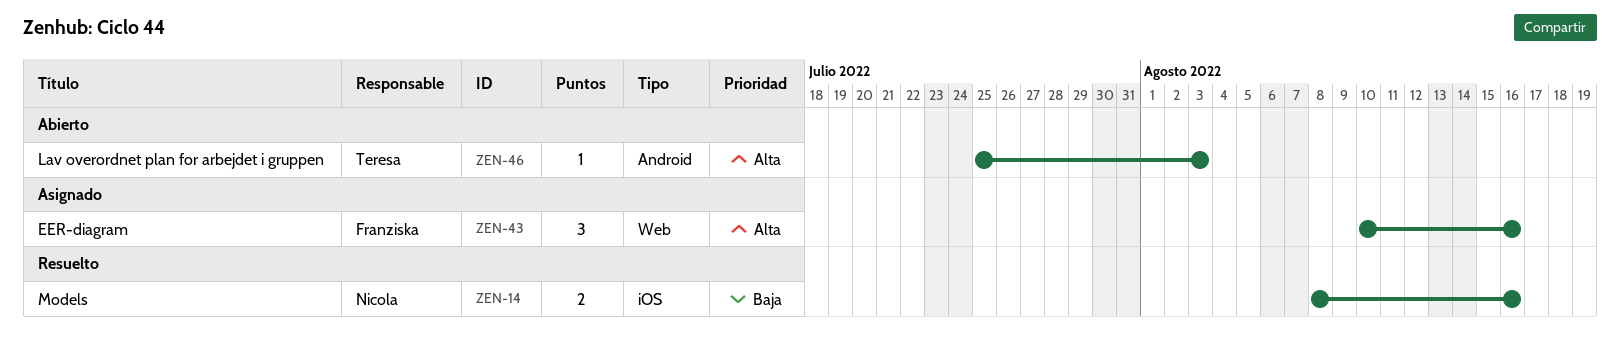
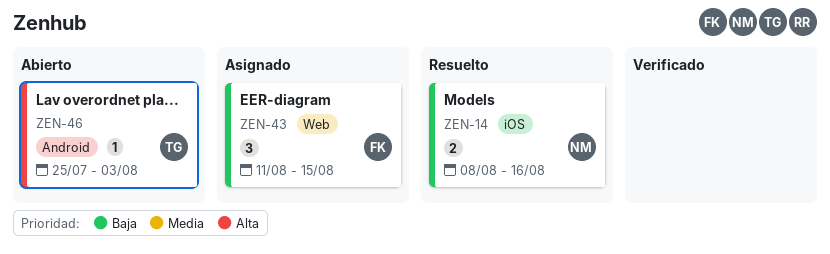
ZEN-43, priority: Alta -> Baja
ZEN-43, start: Aug 10 -> Aug 11
ZEN-43, due: Aug 16 -> Aug 15

